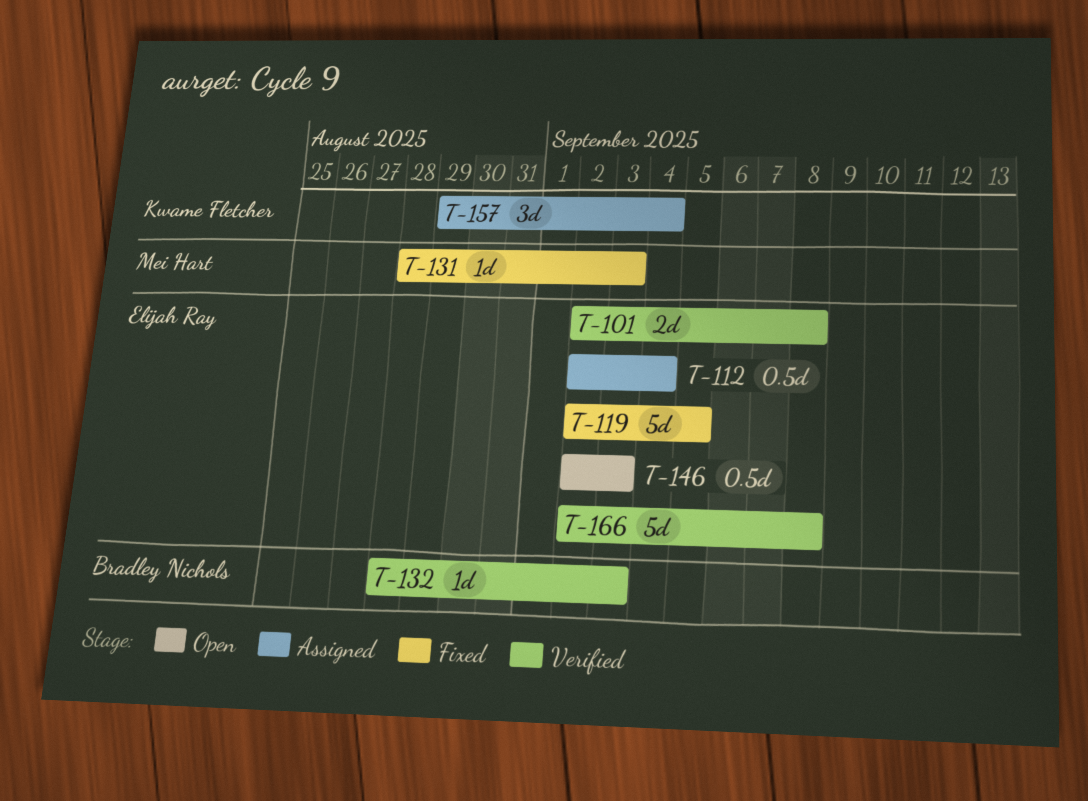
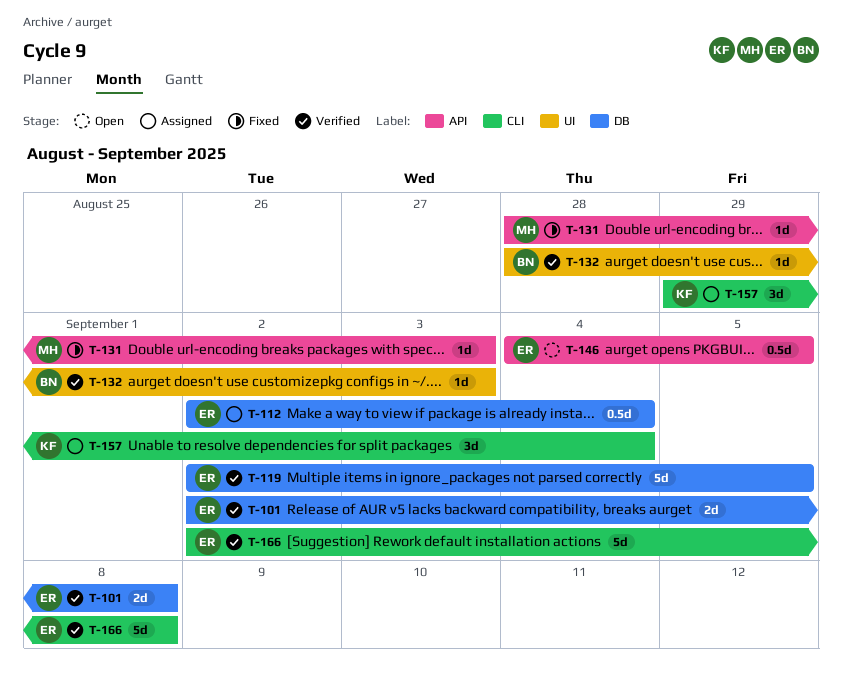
T-119, status: Fixed -> Verified
T-146, start: Sep 2 -> Sep 4
T-146, due: Sep 3 -> Sep 5

